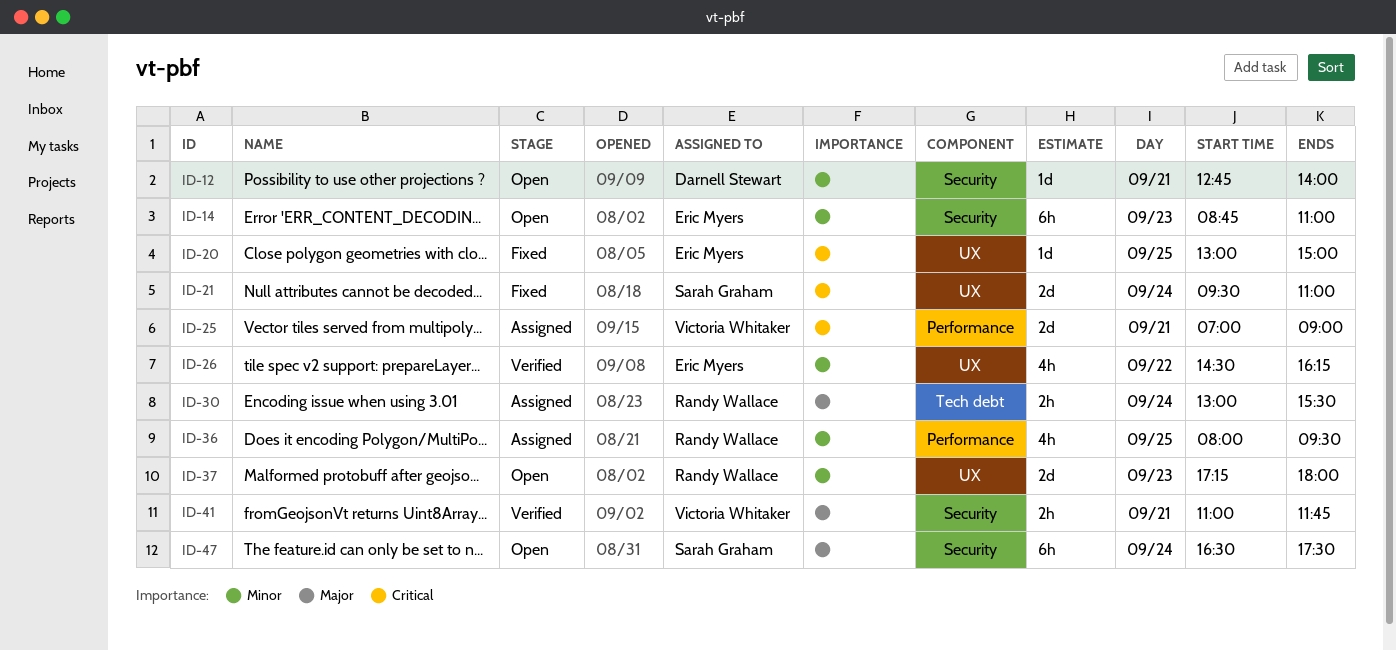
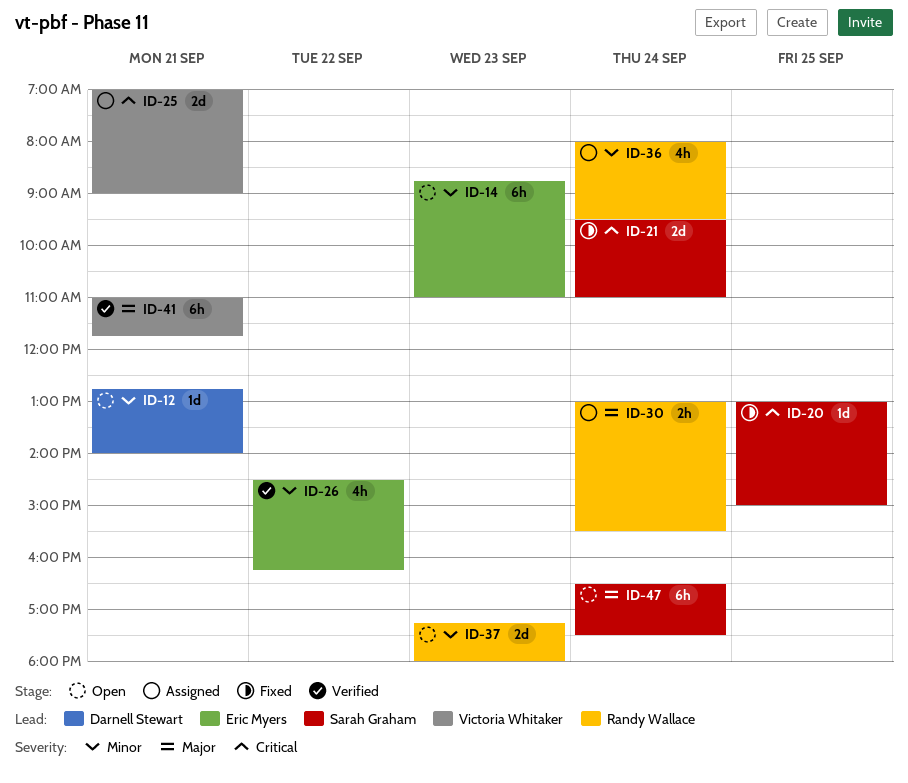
ID-20, owner: Eric Myers -> Sarah Graham
ID-36, day: Sep 25 -> Sep 24
ID-41, estimate: 2h -> 6h

